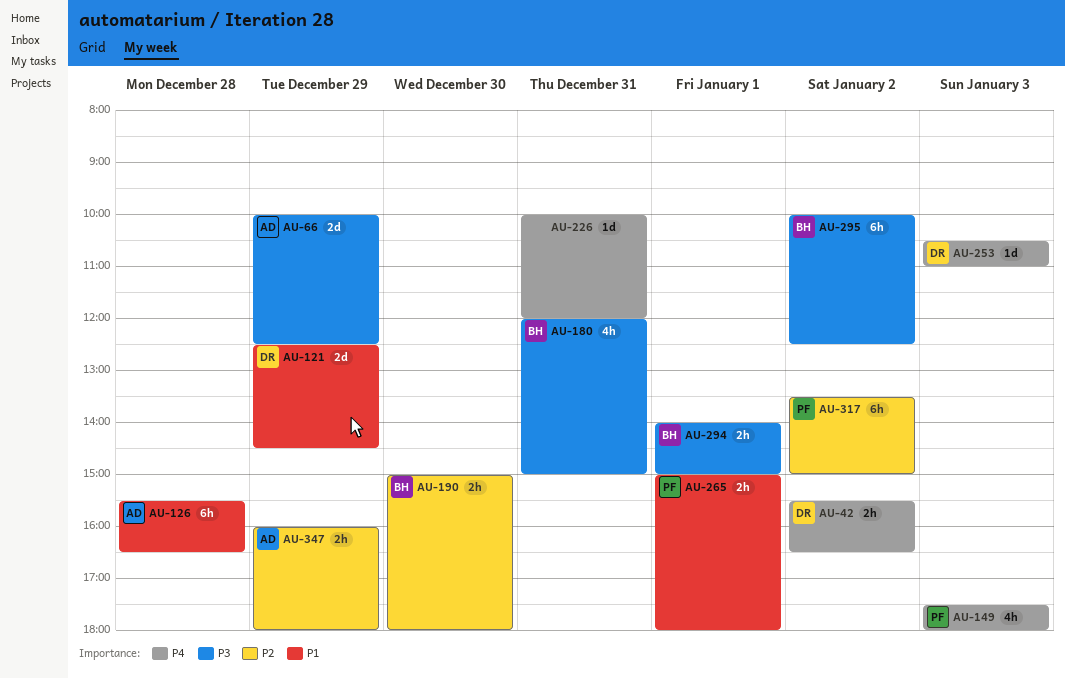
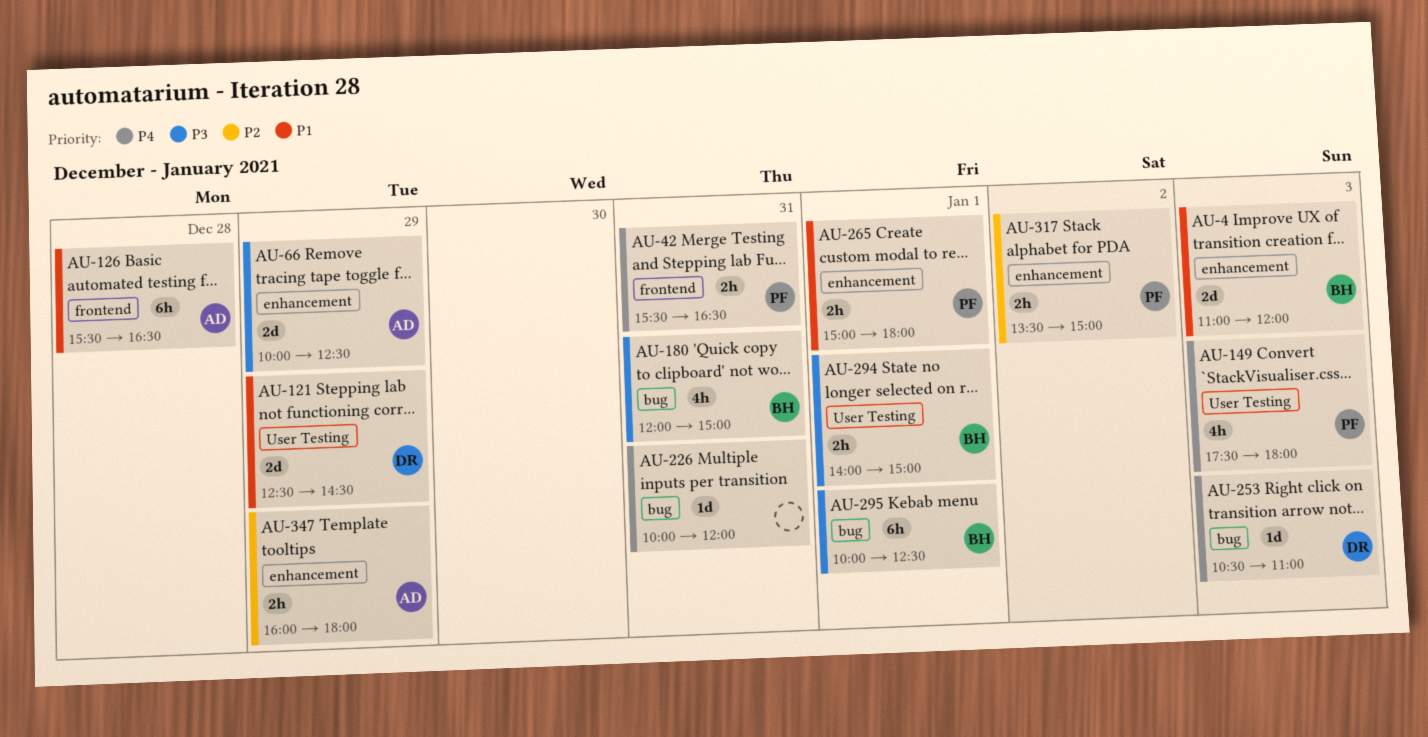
AU-4: none -> present
AU-42, owner: DR -> PF
AU-42, day: Jan 2 -> Dec 31
AU-190: present -> none
AU-295, day: Jan 2 -> Jan 1
AU-317, estimate: 6h -> 2h

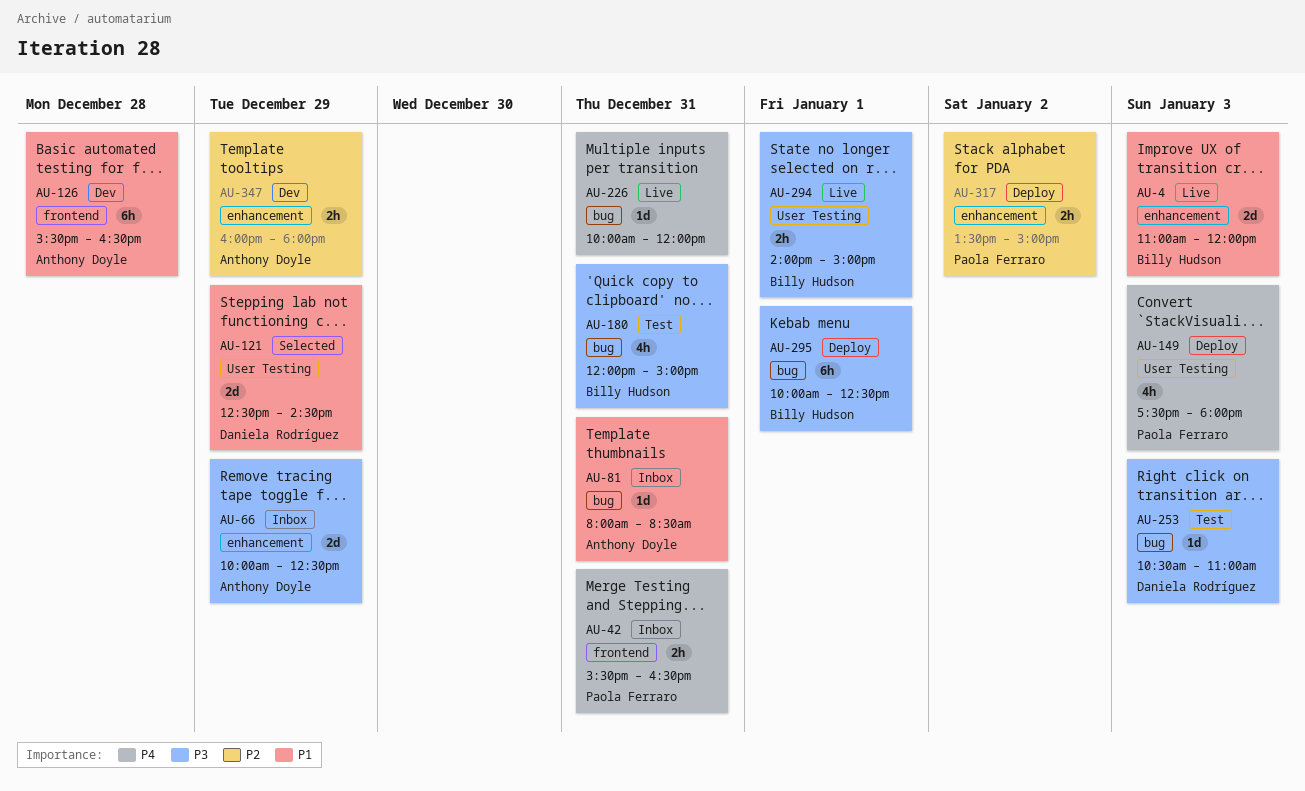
AU-81: none -> present
AU-253, priority: P4 -> P3
AU-265: present -> none

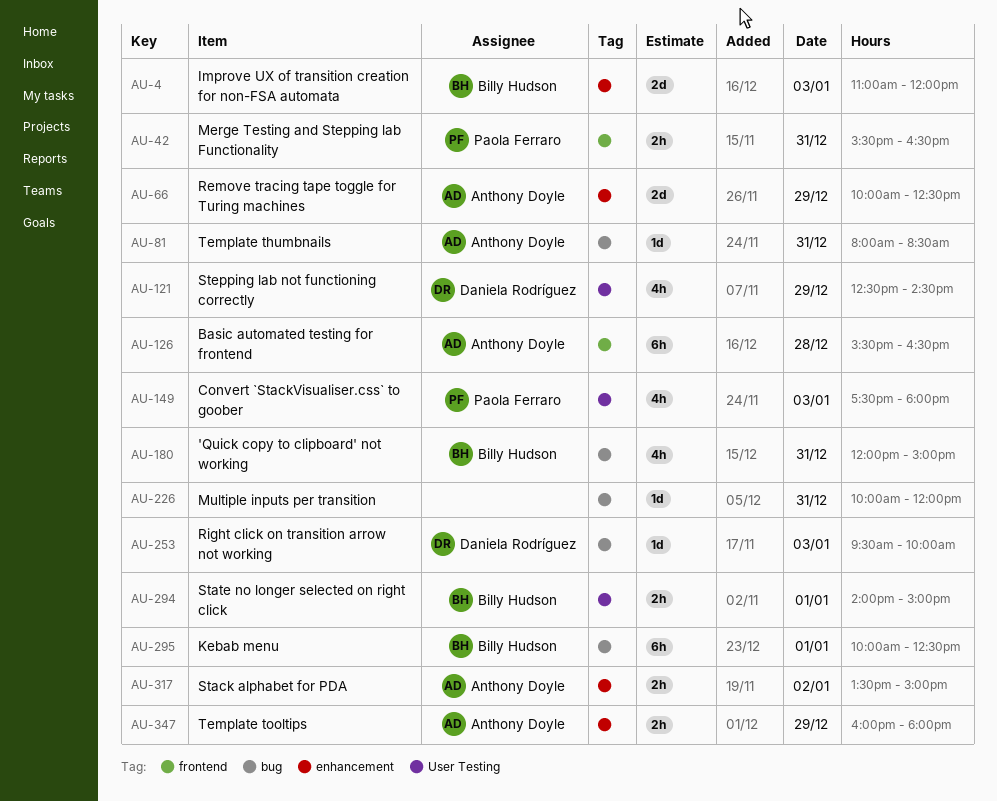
AU-121, estimate: 2d -> 4h
AU-253, begins: 10:30 -> 09:30
AU-253, ends: 11:00 -> 10:00
AU-317, owner: Paola Ferraro -> Anthony Doyle

